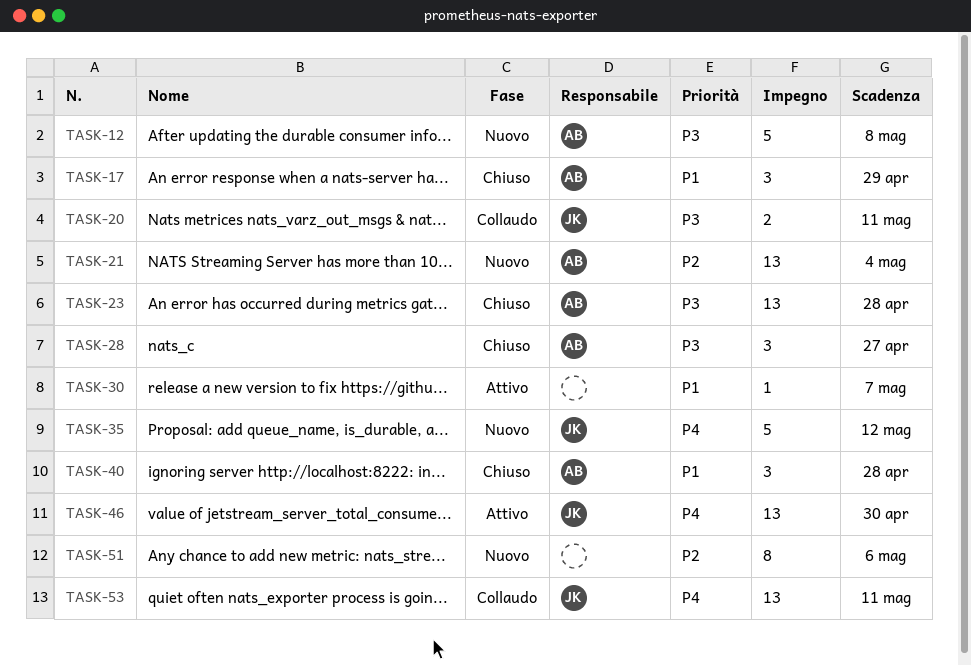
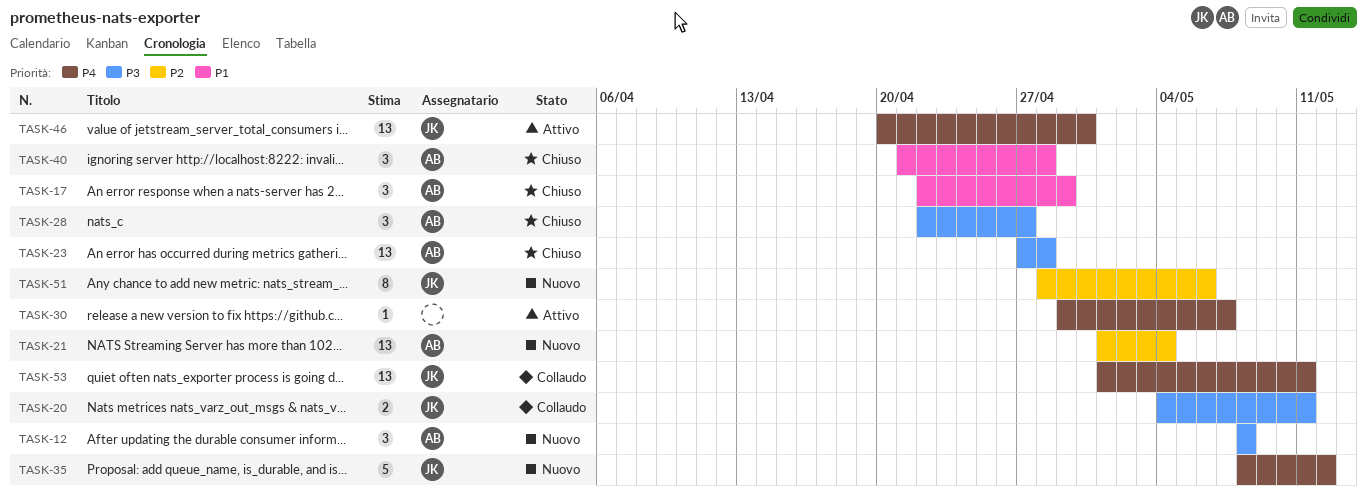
TASK-12, estimate: 5 -> 3
TASK-30, priority: P1 -> P4
TASK-51, owner: none -> JK

